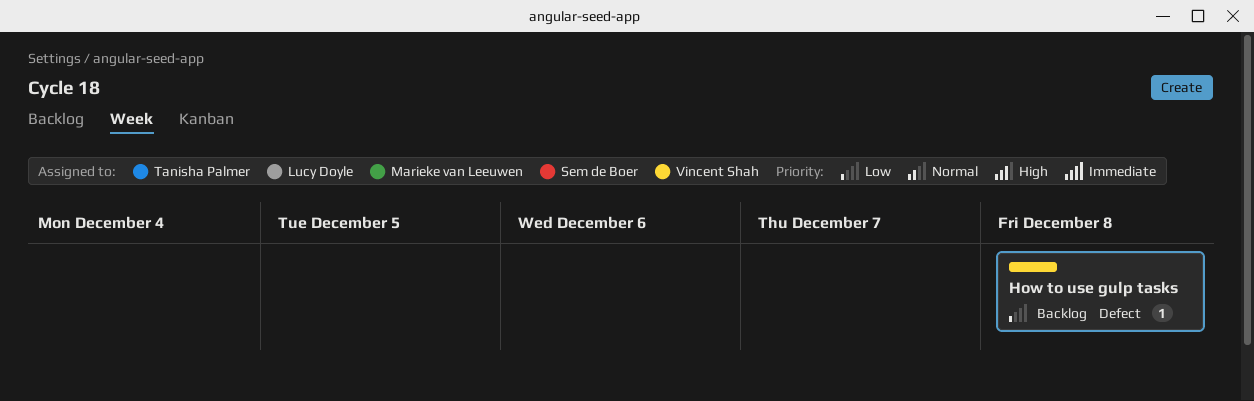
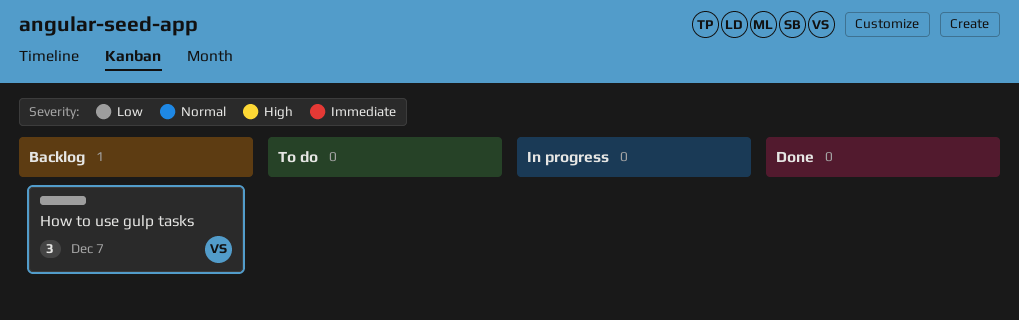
How to use gulp tasks, estimate: 1 -> 3
How to use gulp tasks, due: Dec 8 -> Dec 7

